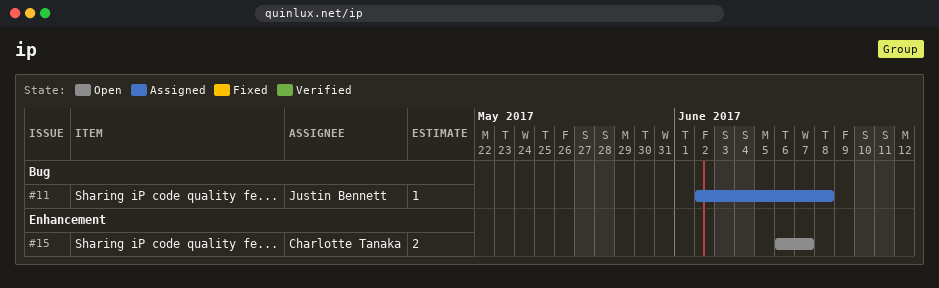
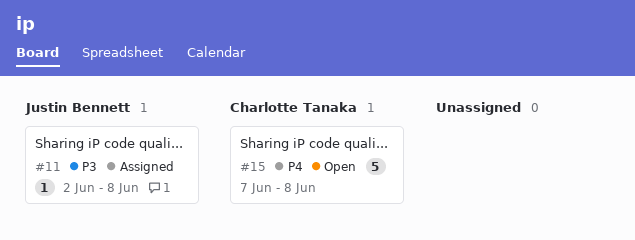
#15, estimate: 2 -> 5
#15, start: Jun 6 -> Jun 7
#15, due: Jun 7 -> Jun 8

